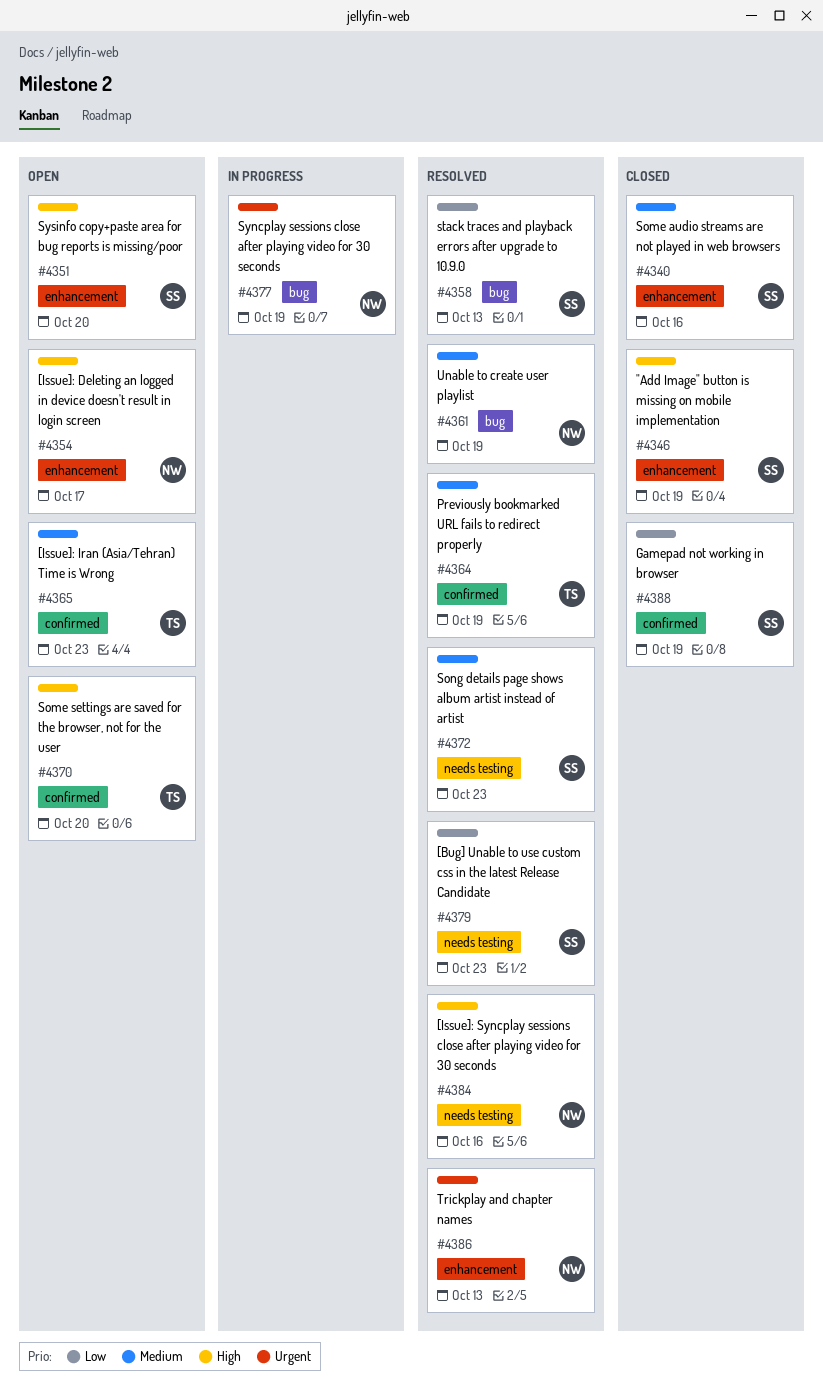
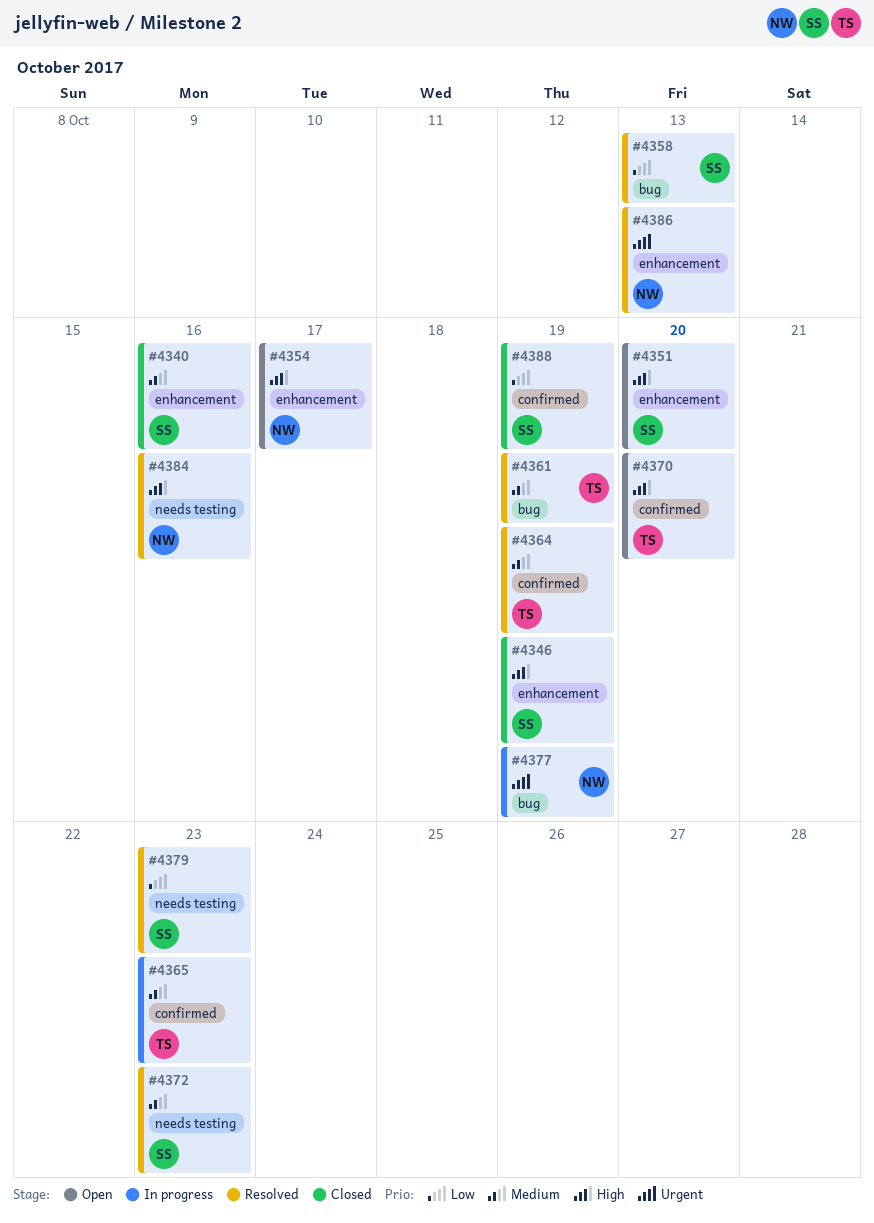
#4361, owner: NW -> TS
#4365, status: Open -> In progress

